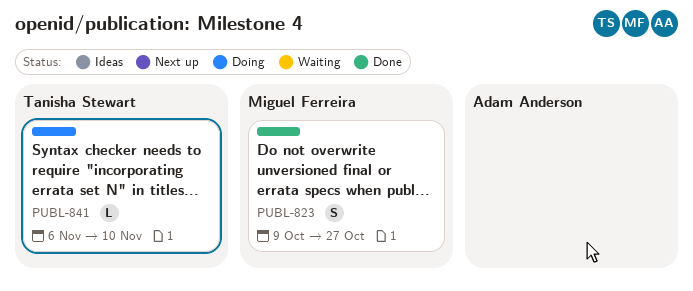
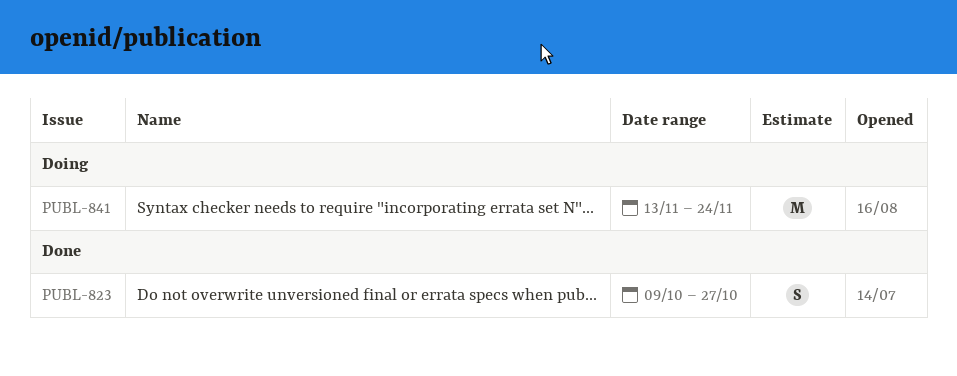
PUBL-841, estimate: L -> M
PUBL-841, start: Nov 6 -> Nov 13
PUBL-841, due: Nov 10 -> Nov 24

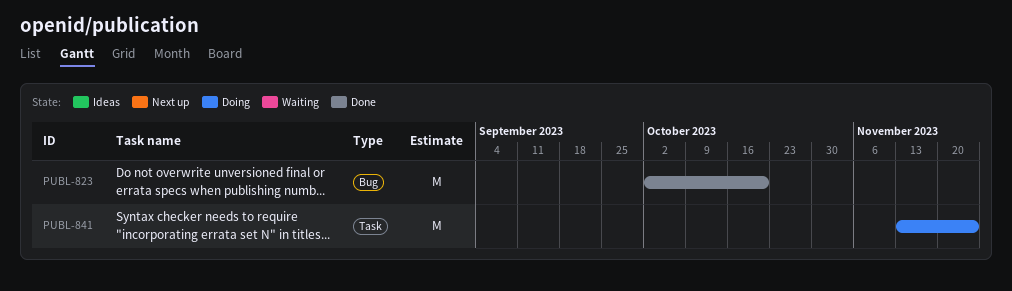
PUBL-823, estimate: S -> M
PUBL-823, start: Oct 9 -> Oct 2
PUBL-823, due: Oct 27 -> Oct 20

